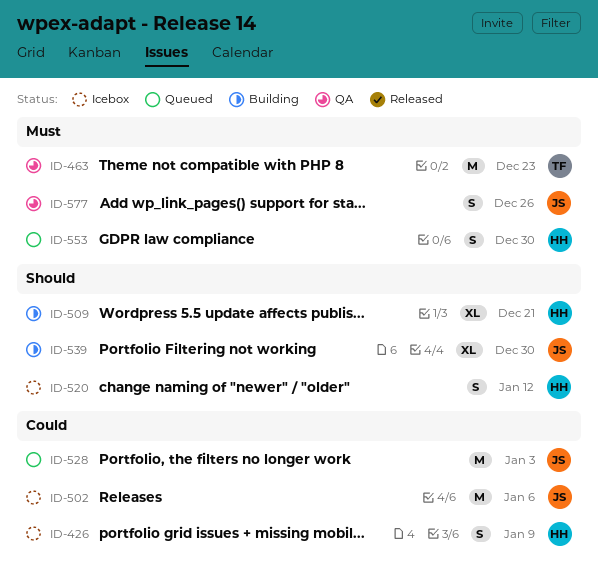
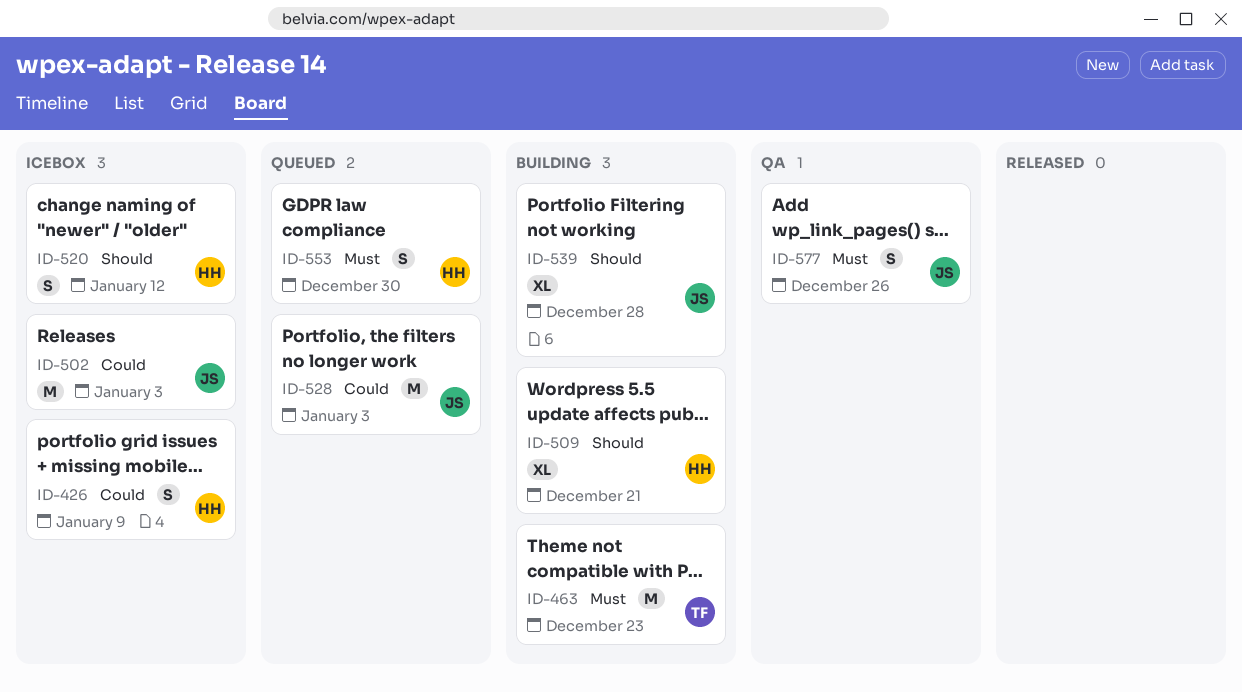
ID-463, status: QA -> Building
ID-502, due: Jan 6 -> Jan 3
ID-539, due: Dec 30 -> Dec 28

